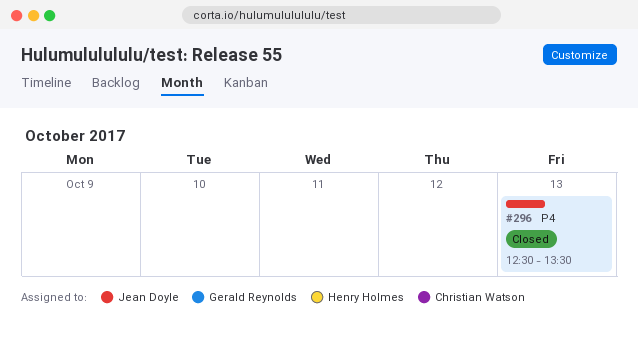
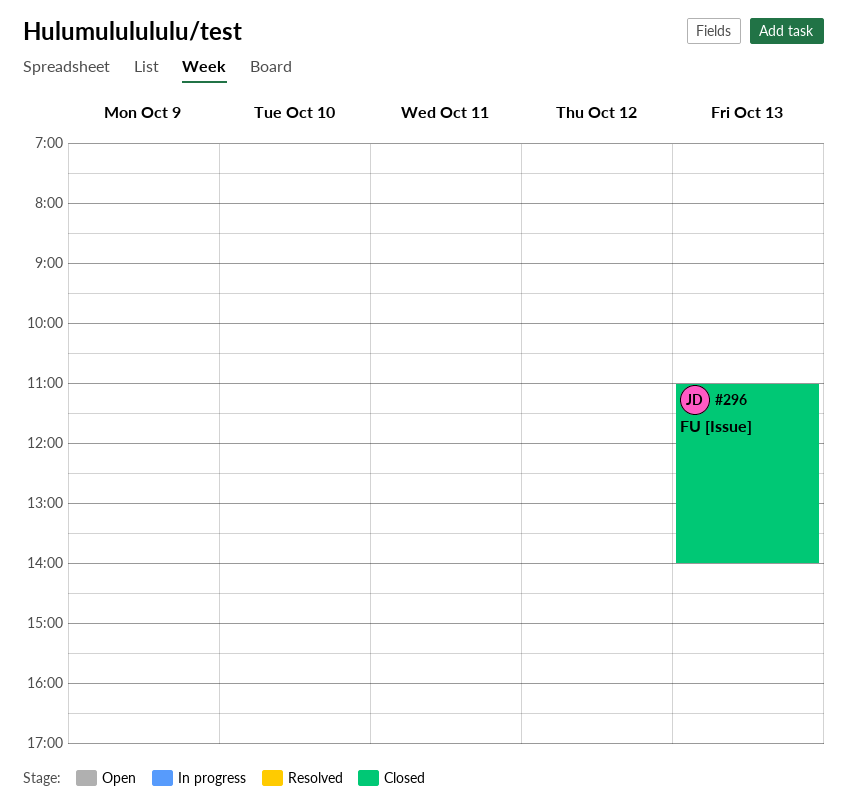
#296, begins: 12:30 -> 11:00
#296, ends: 13:30 -> 14:00

